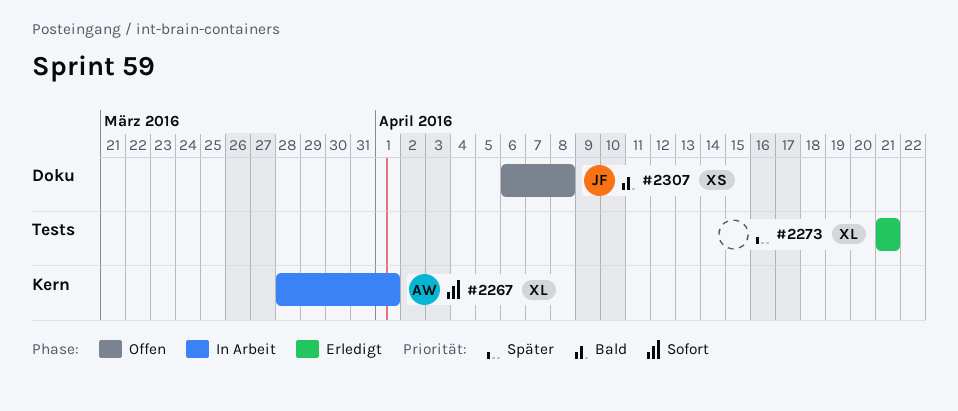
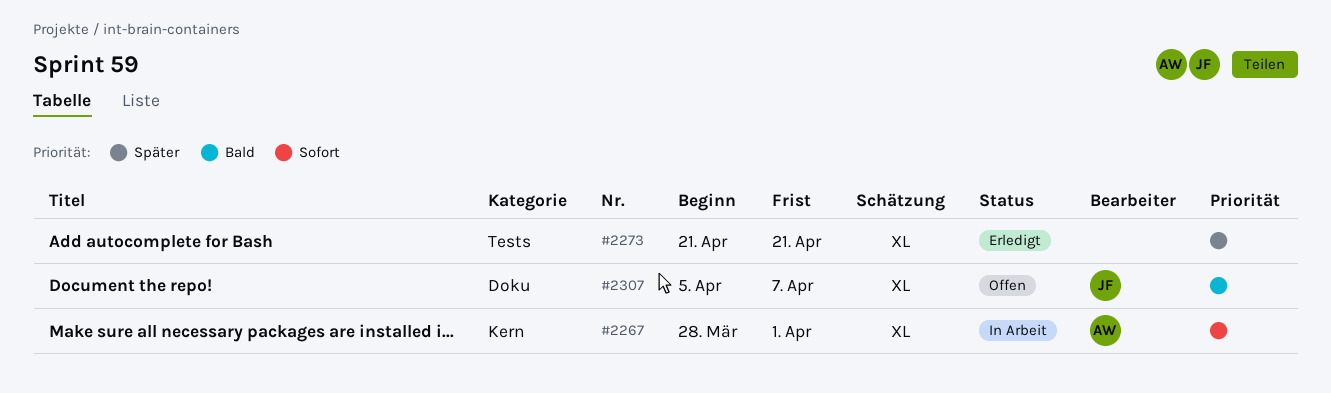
#2307, estimate: XS -> XL
#2307, start: Apr 6 -> Apr 5
#2307, due: Apr 8 -> Apr 7

